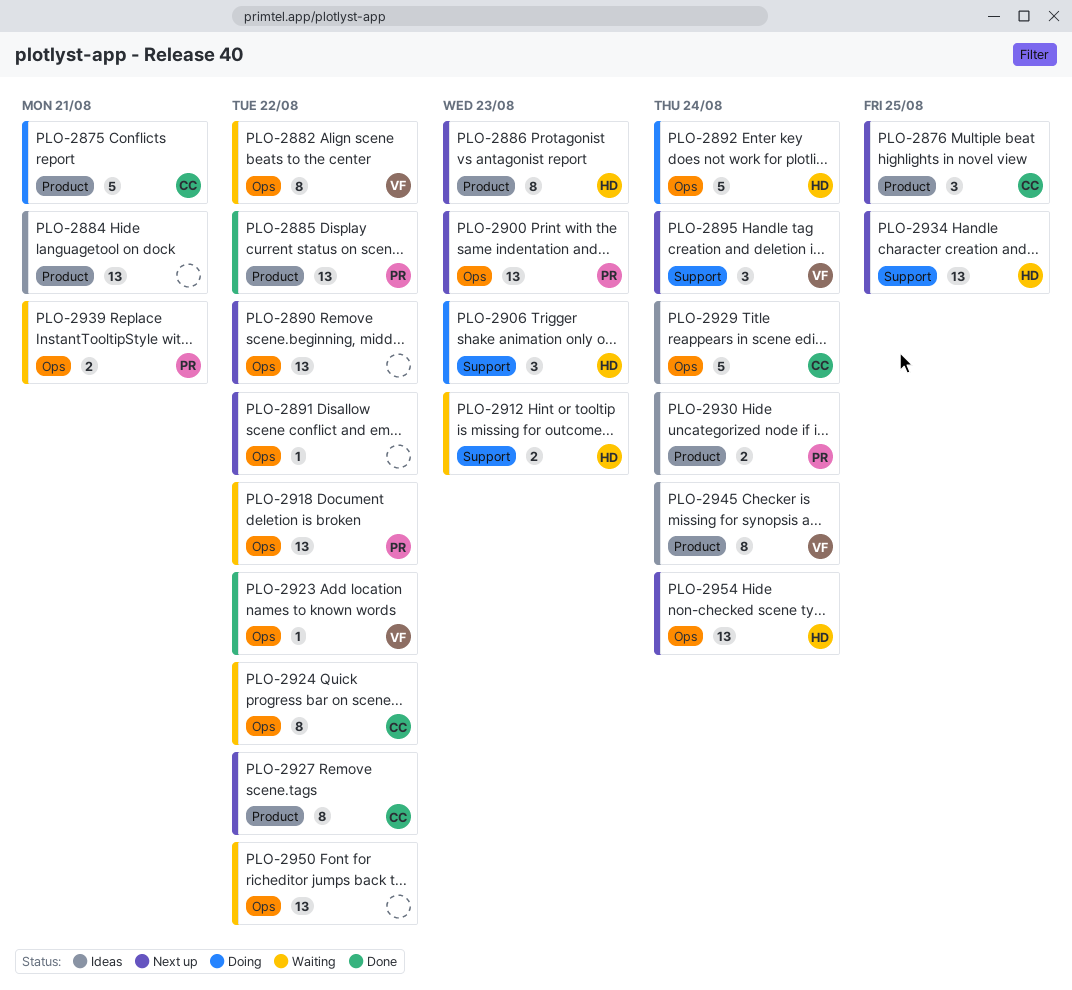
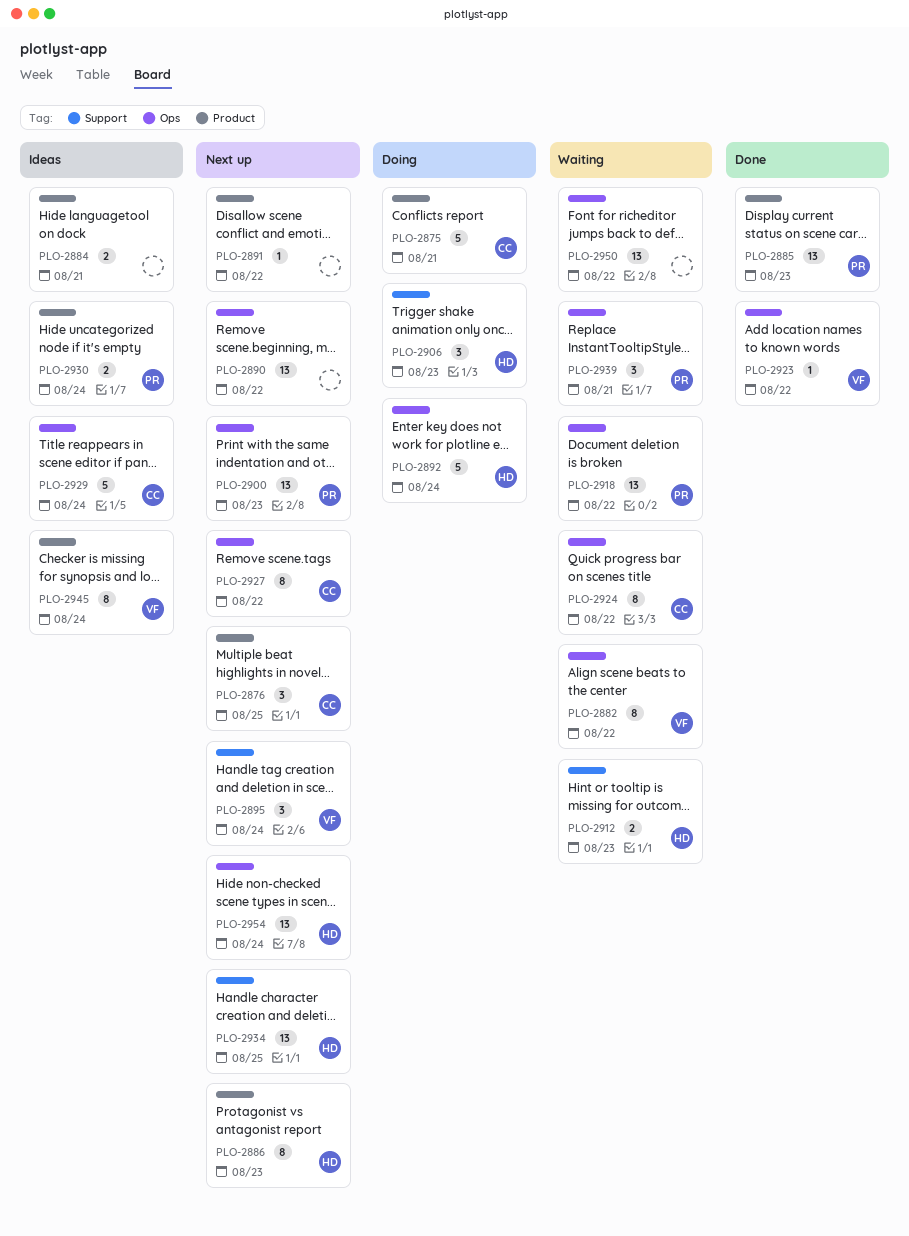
PLO-2884, estimate: 13 -> 2
PLO-2885, due: Aug 22 -> Aug 23
PLO-2891, label: Ops -> Product
PLO-2927, label: Product -> Ops
PLO-2939, estimate: 2 -> 3

